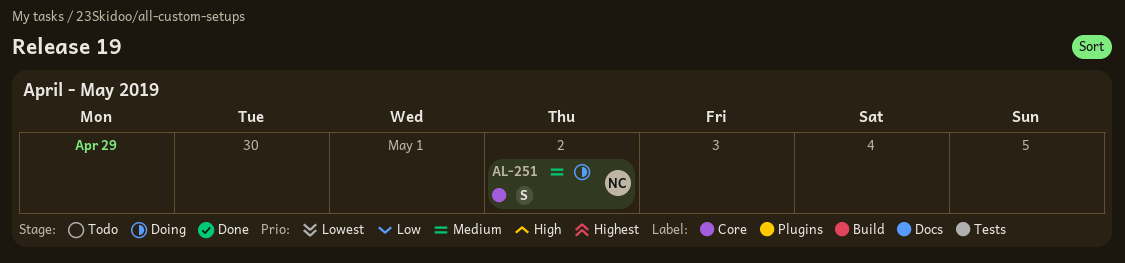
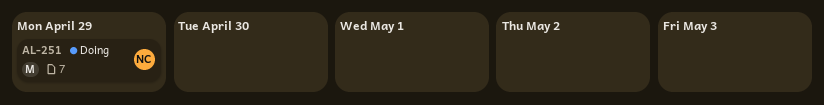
AL-251, estimate: S -> M
AL-251, due: May 2 -> Apr 29

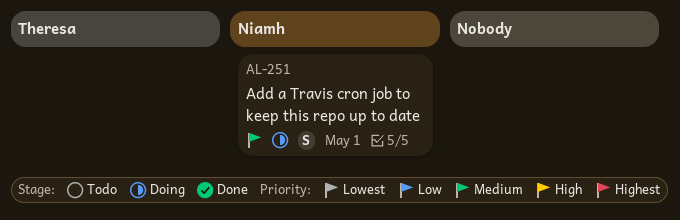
AL-251, estimate: M -> S
AL-251, due: Apr 29 -> May 1

